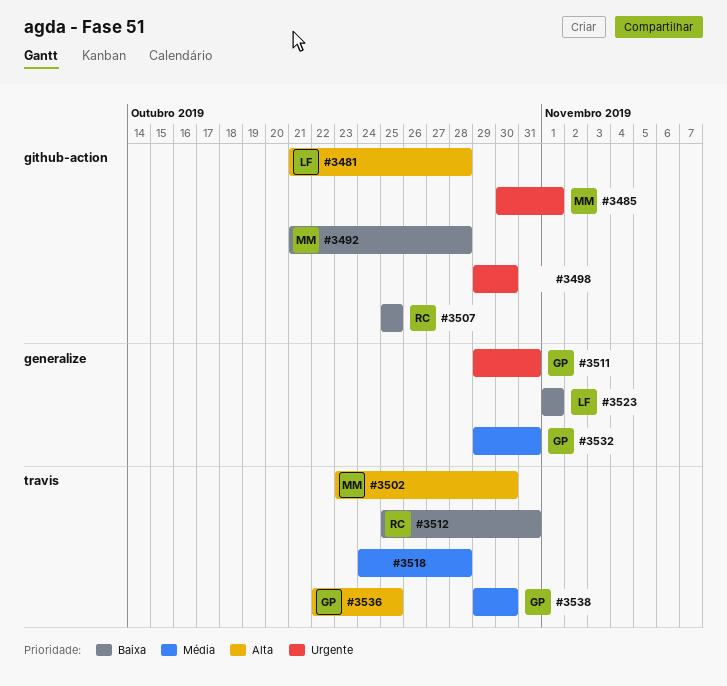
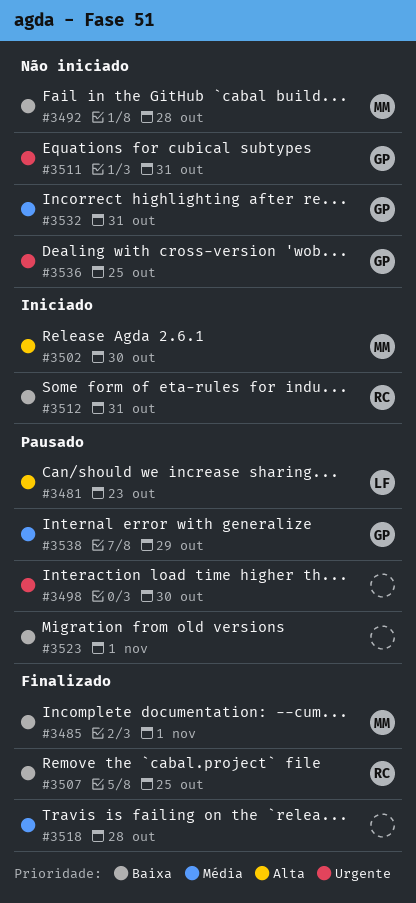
#3481, due: Oct 28 -> Oct 23
#3485, priority: Urgente -> Baixa
#3523, owner: LF -> none
#3536, priority: Alta -> Urgente
#3538, due: Oct 30 -> Oct 29

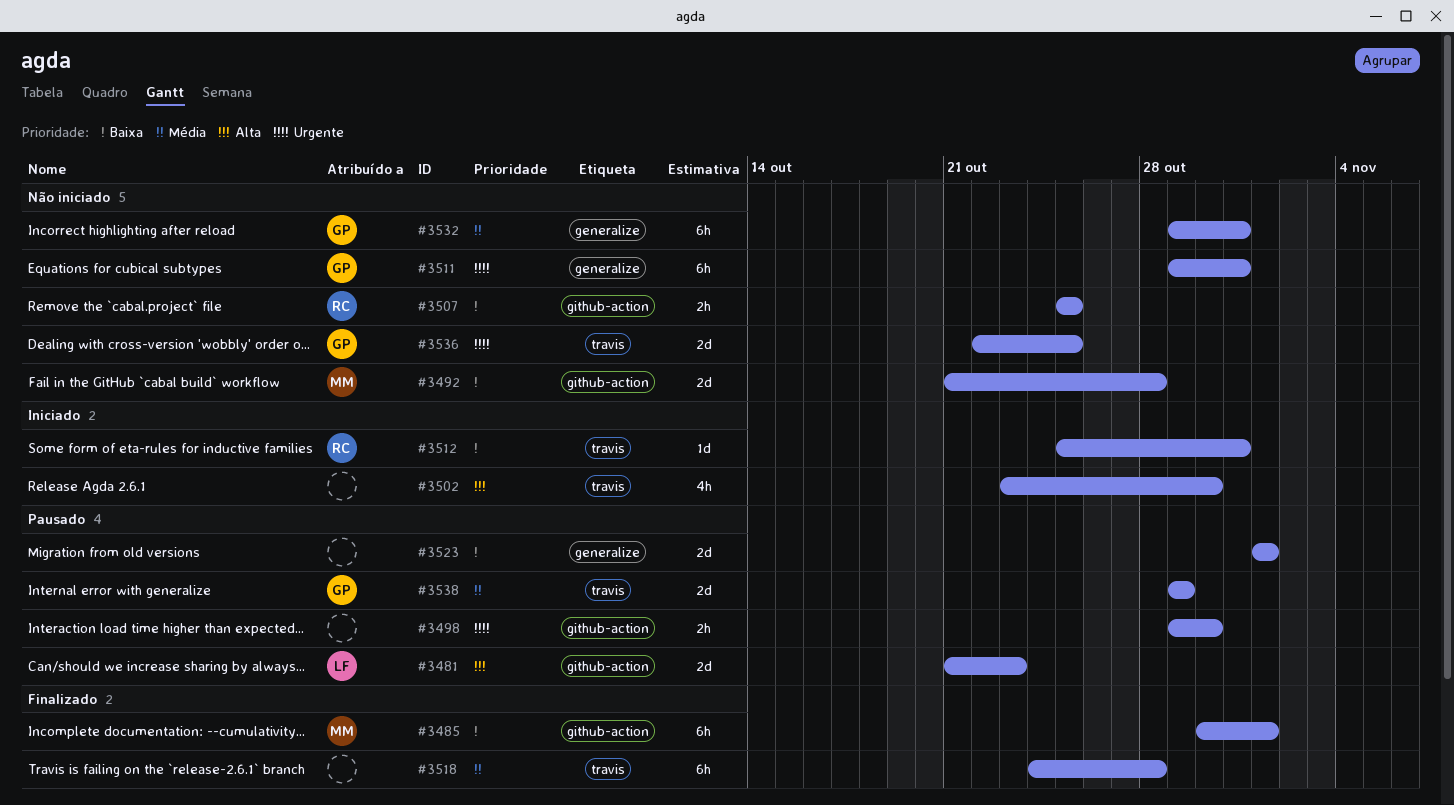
#3502, owner: MM -> none
#3507, status: Finalizado -> Não iniciado

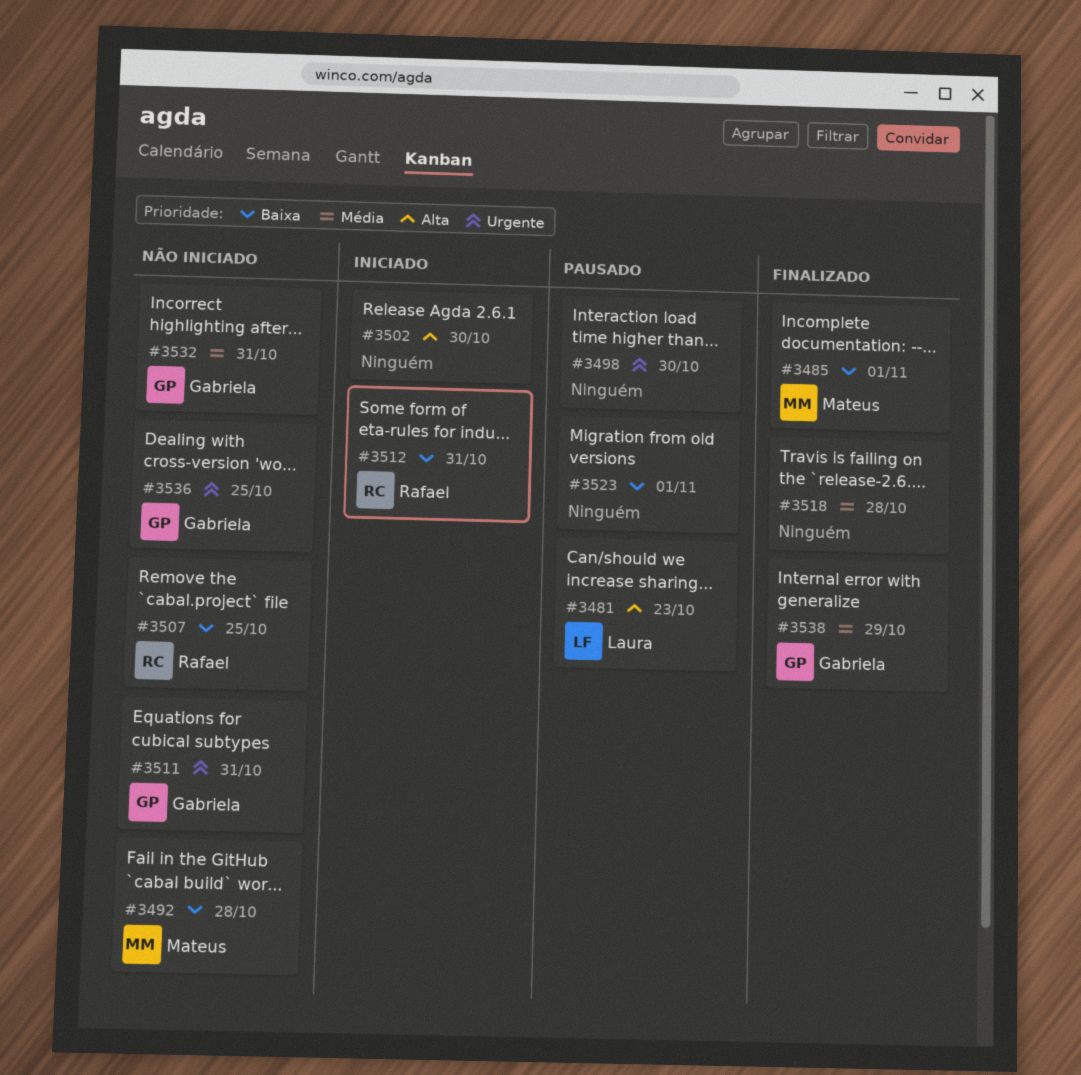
#3538, status: Pausado -> Finalizado

